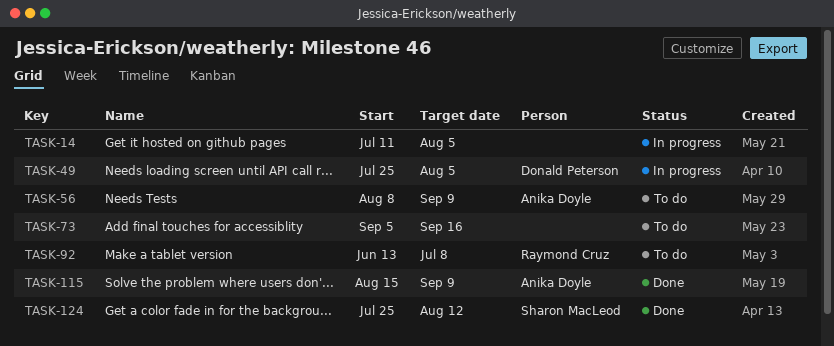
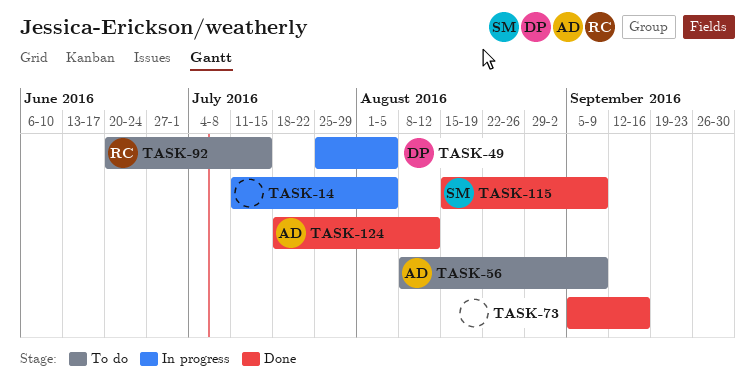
TASK-73, status: To do -> Done
TASK-92, start: Jun 13 -> Jun 20
TASK-92, due: Jul 8 -> Jul 15
TASK-115, owner: Anika Doyle -> Sharon MacLeod
TASK-124, owner: Sharon MacLeod -> Anika Doyle
TASK-124, start: Jul 25 -> Jul 18

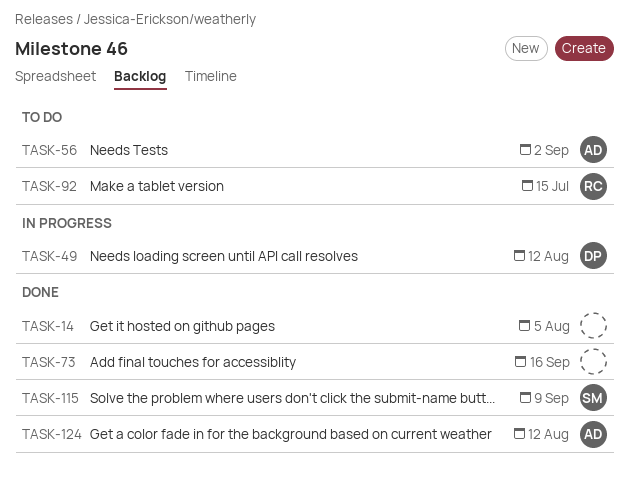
TASK-14, status: In progress -> Done
TASK-49, due: Aug 5 -> Aug 12
TASK-56, due: Sep 9 -> Sep 2

